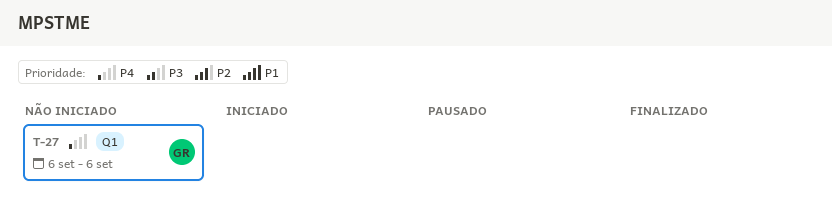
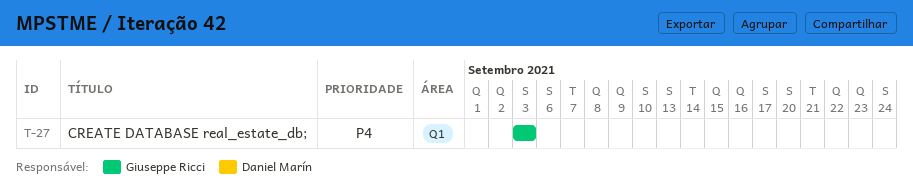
T-27, start: Sep 6 -> Sep 3
T-27, due: Sep 6 -> Sep 3

